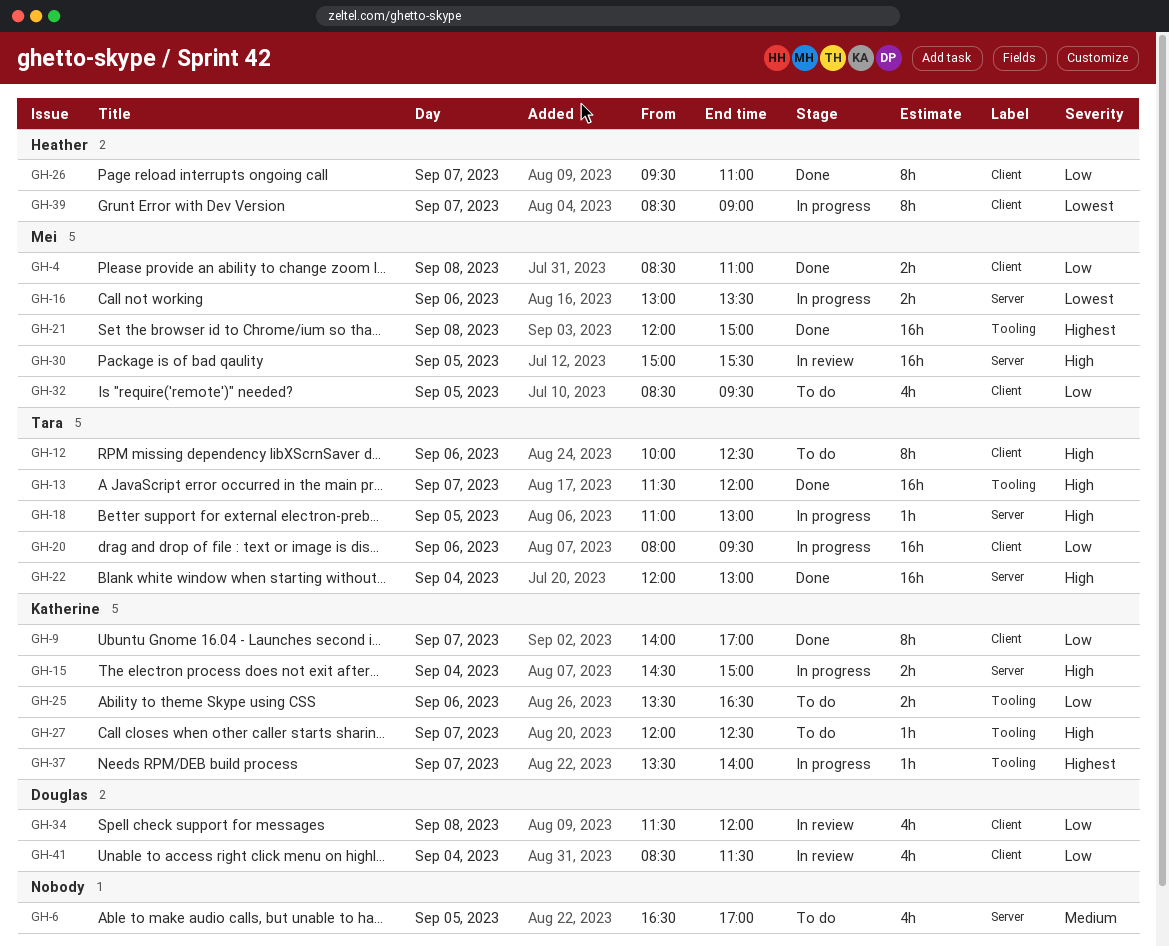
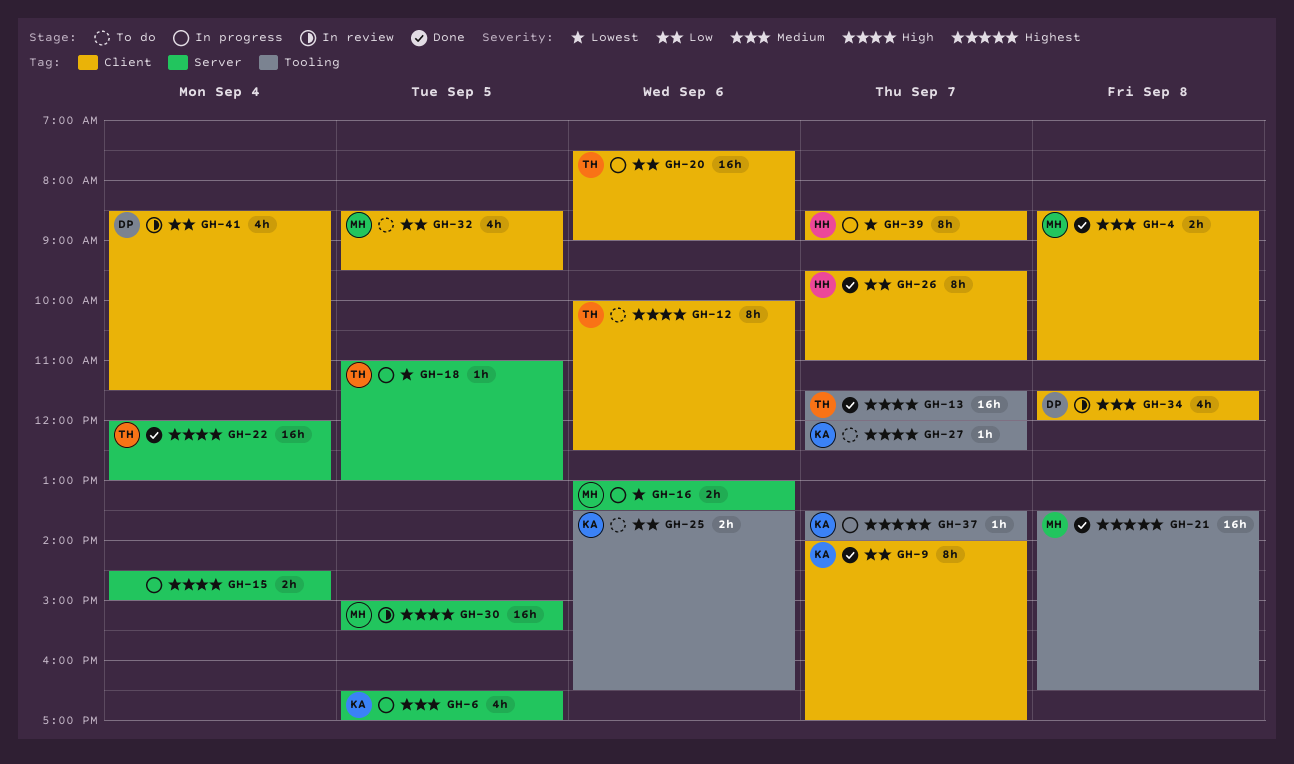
GH-4, priority: Low -> Medium
GH-6, status: To do -> In progress
GH-6, owner: none -> Katherine
GH-15, owner: Katherine -> none
GH-18, priority: High -> Lowest
GH-20, begins: 08:00 -> 07:30
GH-20, ends: 09:30 -> 09:00
GH-21, begins: 12:00 -> 13:30
GH-21, ends: 15:00 -> 16:30
GH-34, priority: Low -> Medium

